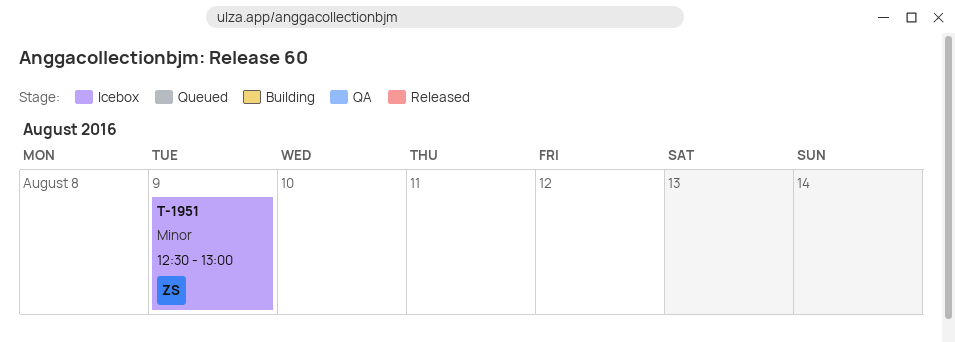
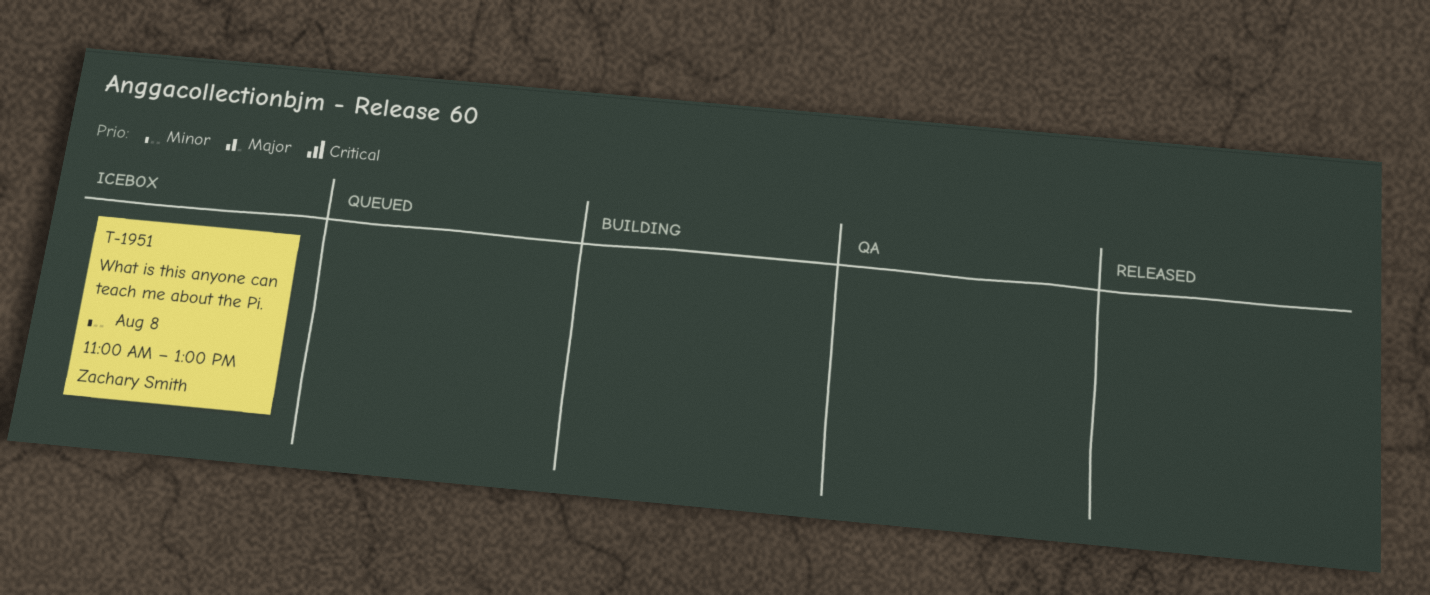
T-1951, day: Aug 9 -> Aug 8
T-1951, begins: 12:30 -> 11:00

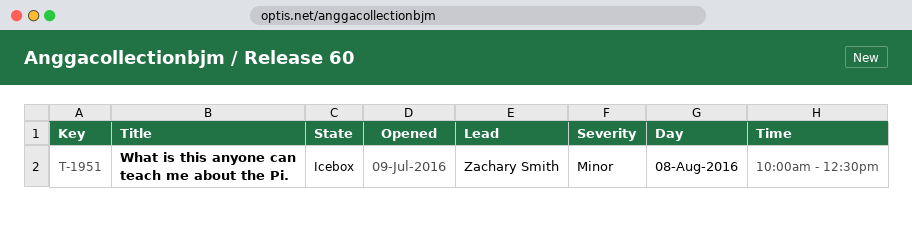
T-1951, begins: 11:00 -> 10:00
T-1951, ends: 13:00 -> 12:30

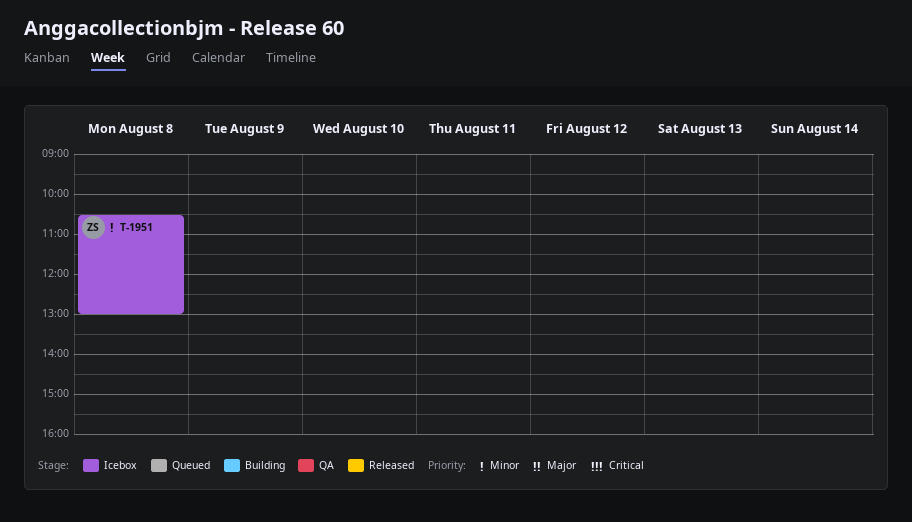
T-1951, begins: 10:00 -> 10:30
T-1951, ends: 12:30 -> 13:00

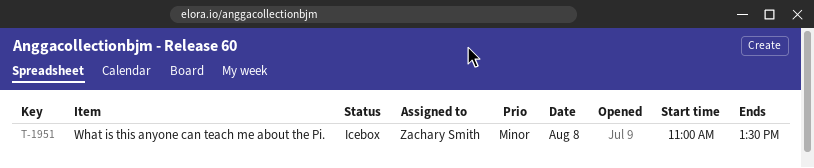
T-1951, begins: 10:30 -> 11:00
T-1951, ends: 13:00 -> 13:30

